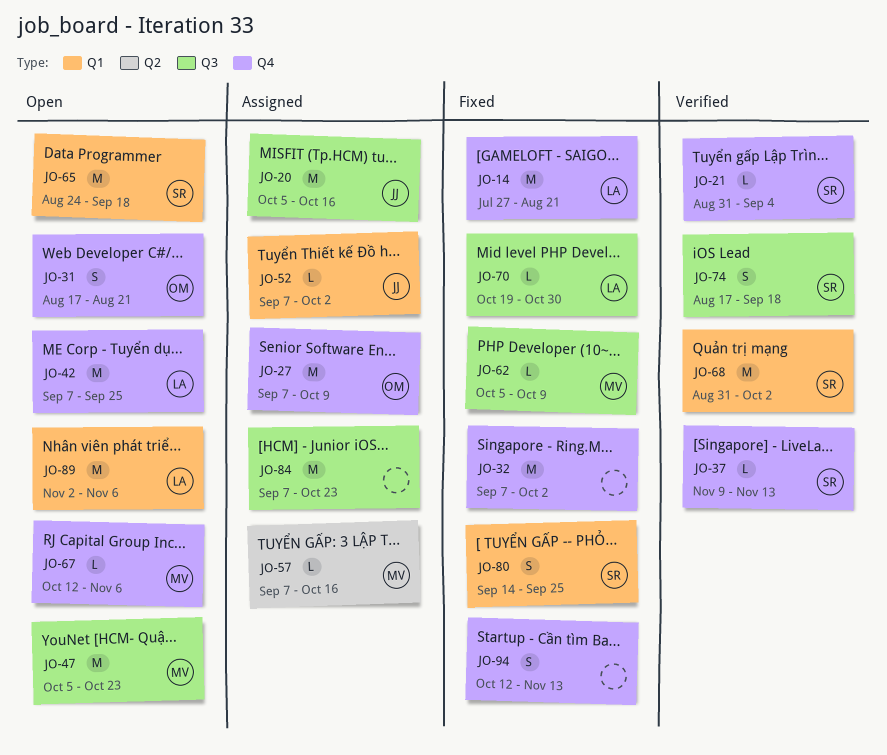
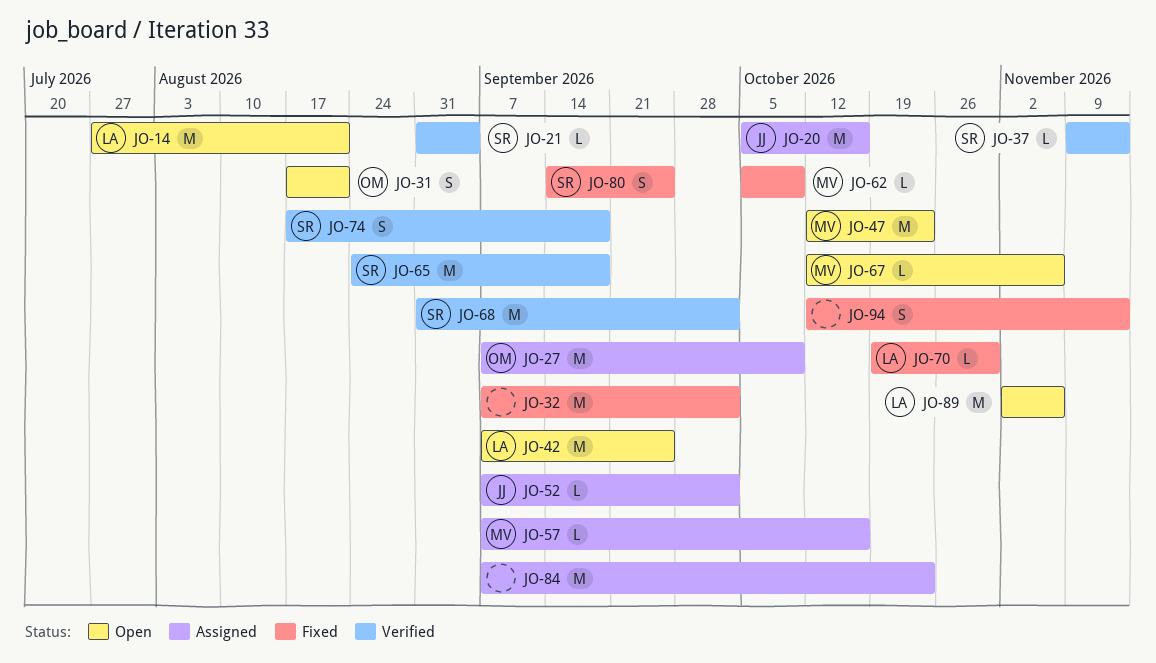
JO-14, status: Fixed -> Open
JO-47, start: Oct 5 -> Oct 12
JO-65, status: Open -> Verified

